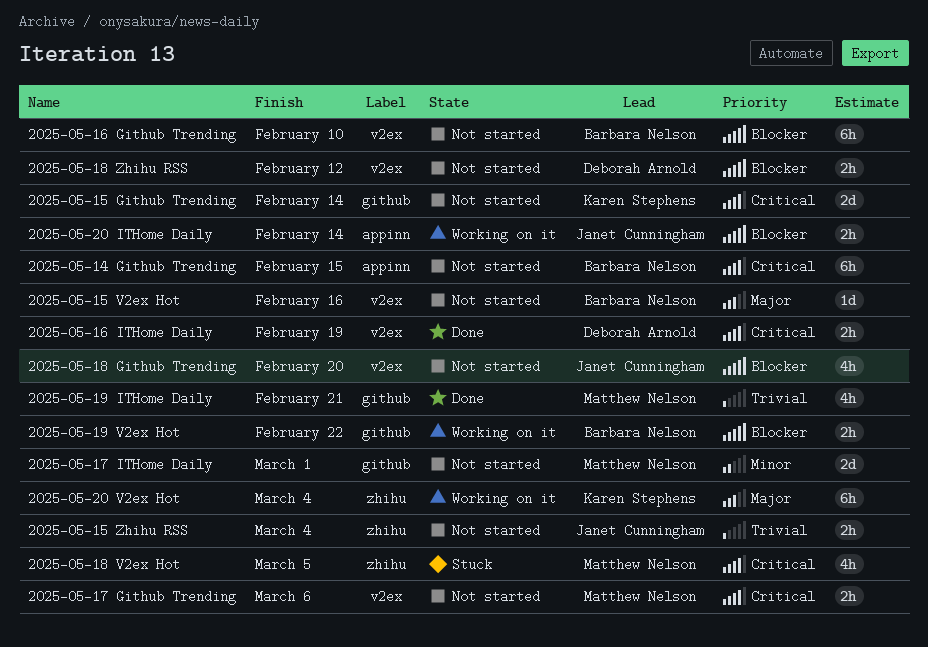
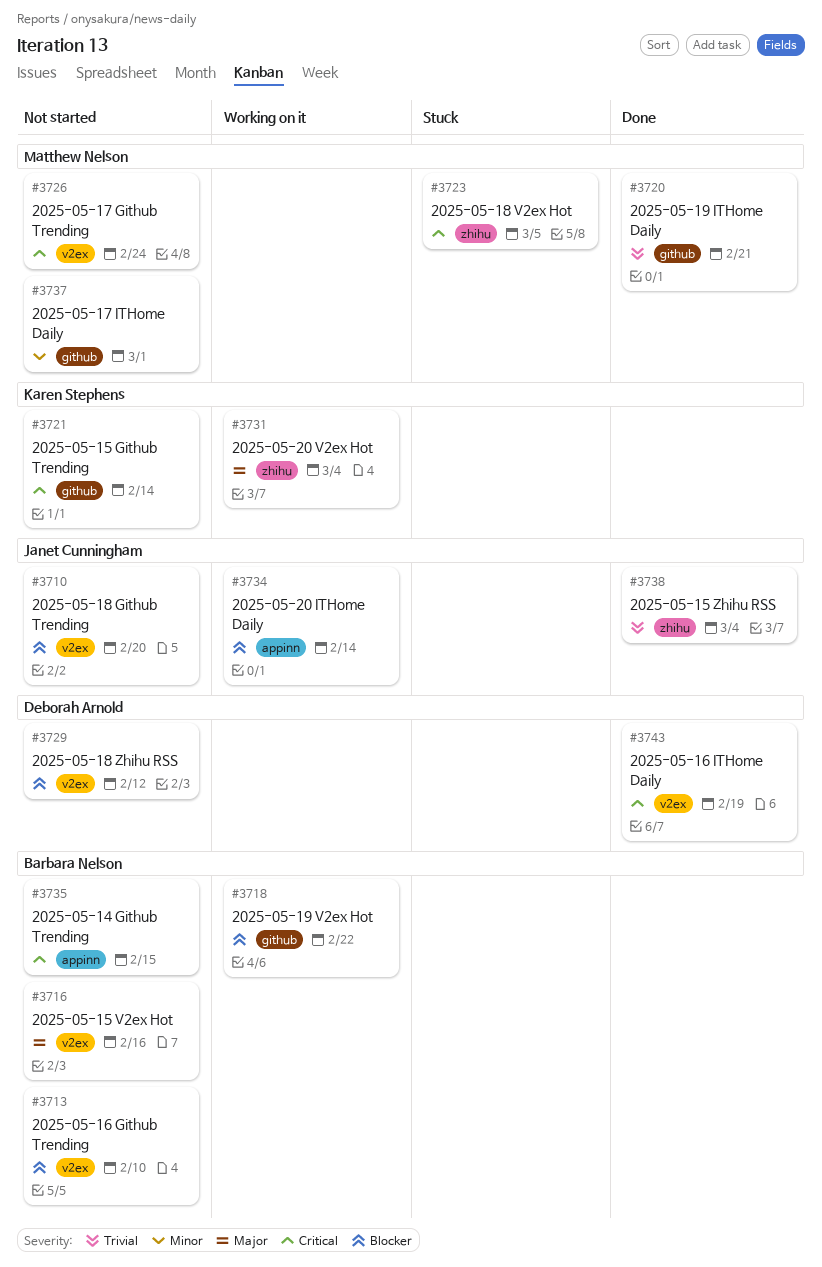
2025-05-15 Zhihu RSS, status: Not started -> Done
2025-05-17 Github Trending, due: Mar 6 -> Feb 24

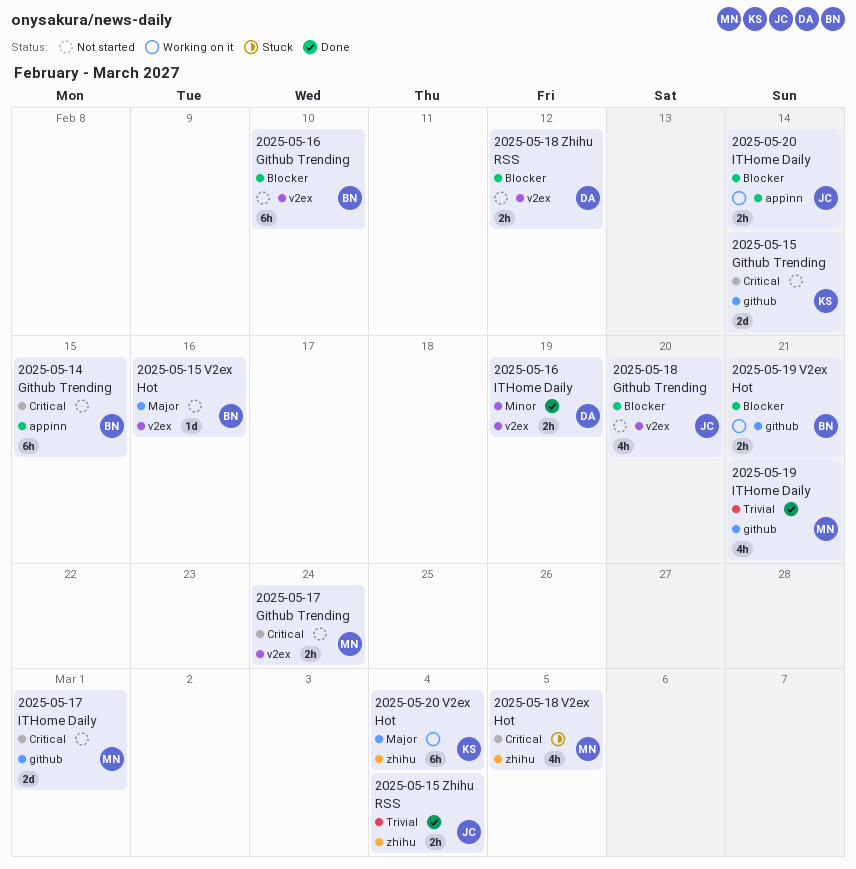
2025-05-16 ITHome Daily, priority: Critical -> Minor
2025-05-17 ITHome Daily, priority: Minor -> Critical
2025-05-19 V2ex Hot, due: Feb 22 -> Feb 21

